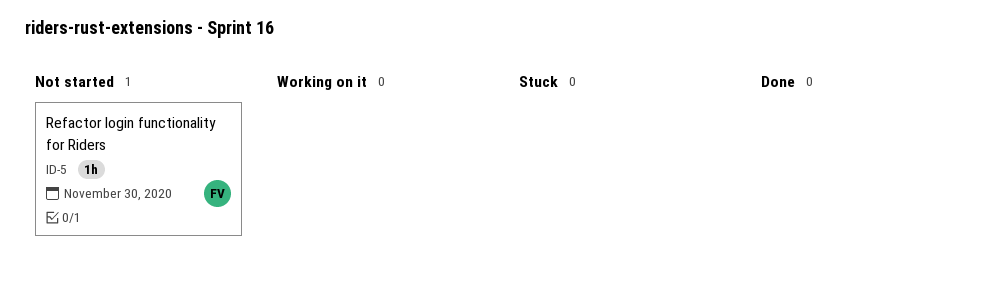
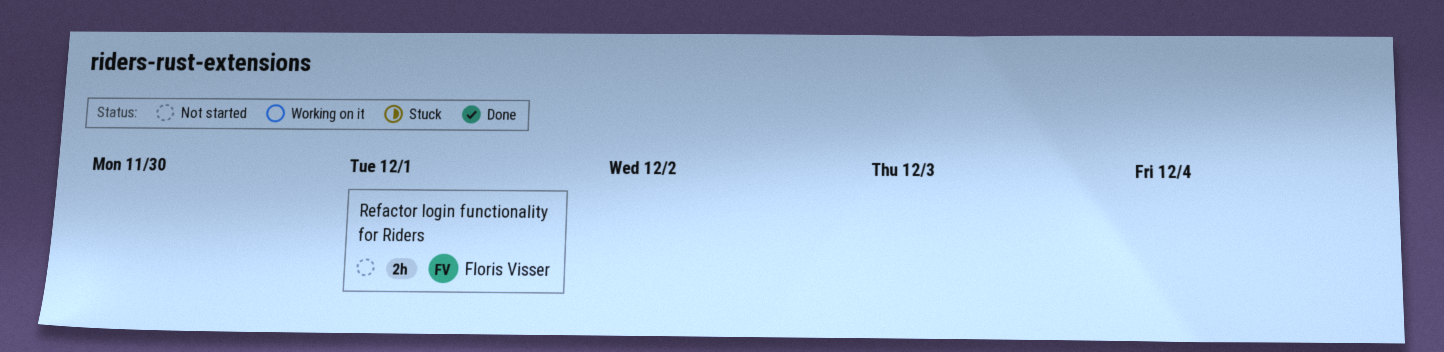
Refactor login functionality for Riders, estimate: 1h -> 2h
Refactor login functionality for Riders, due: Nov 30 -> Dec 1

